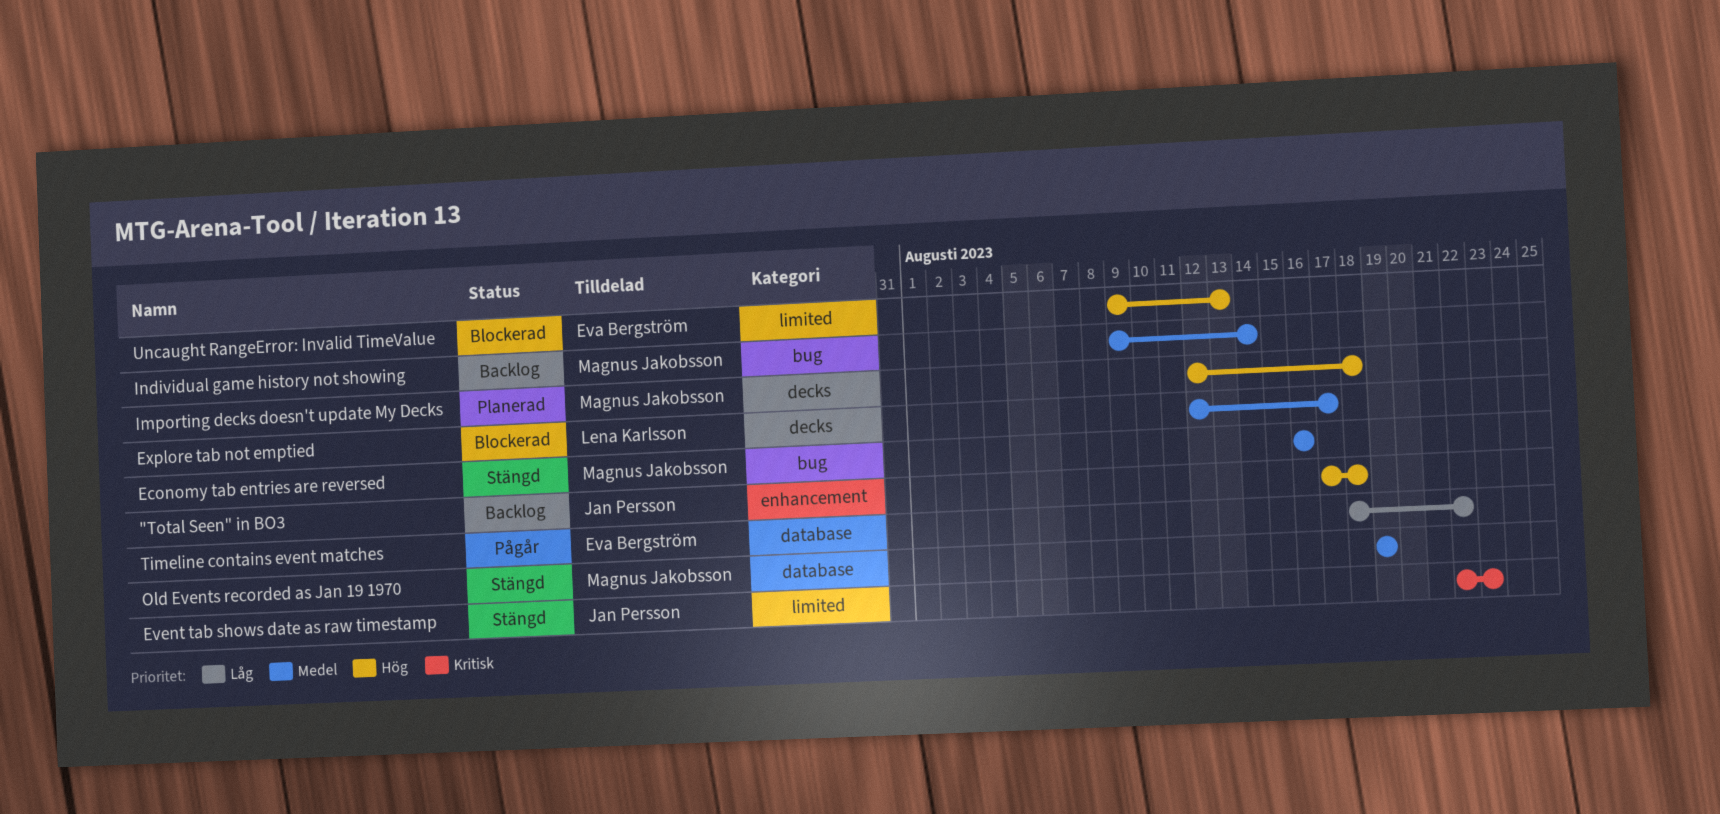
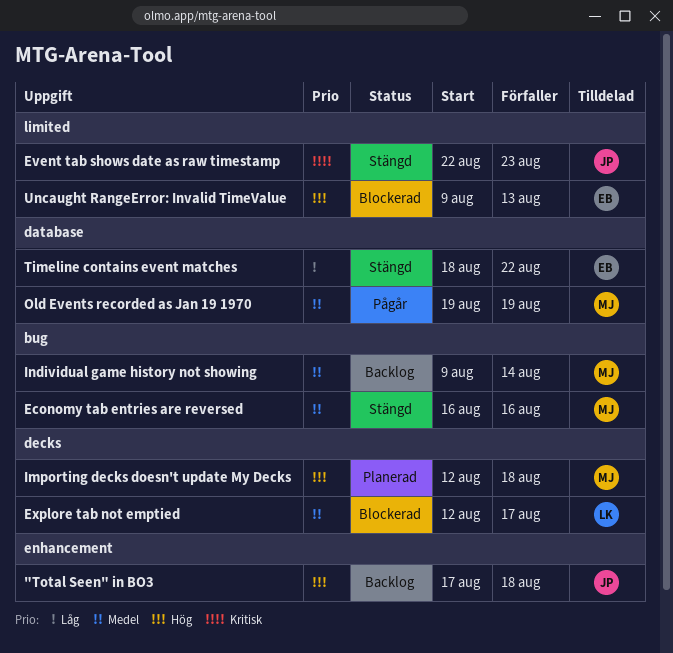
Old Events recorded as Jan 19 1970, status: Stängd -> Pågår
Timeline contains event matches, status: Pågår -> Stängd

